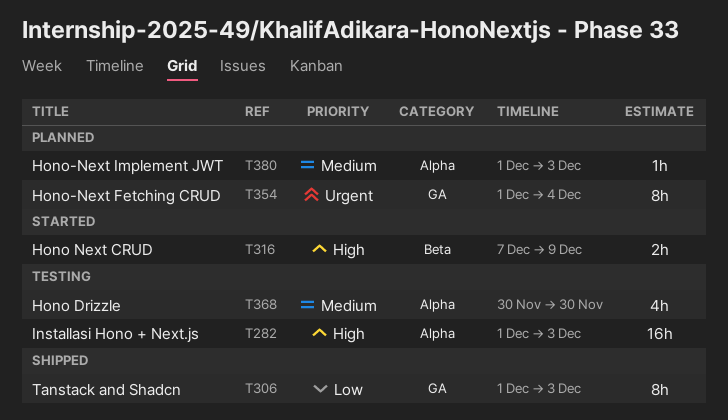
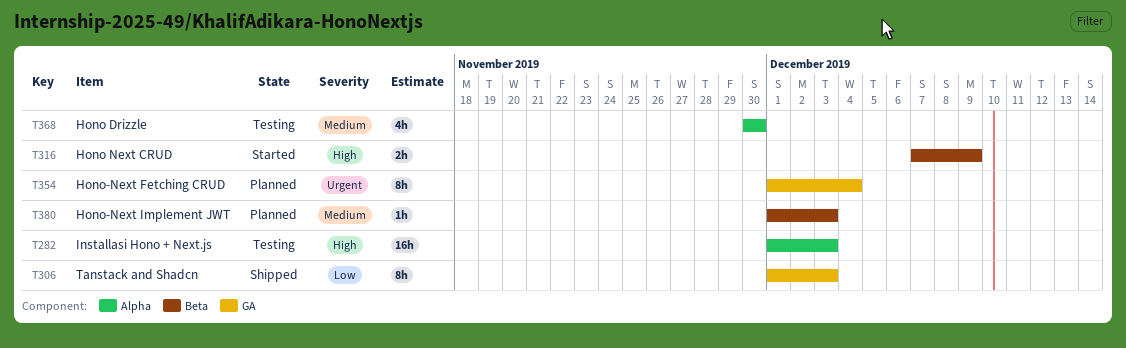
T380, label: Alpha -> Beta

